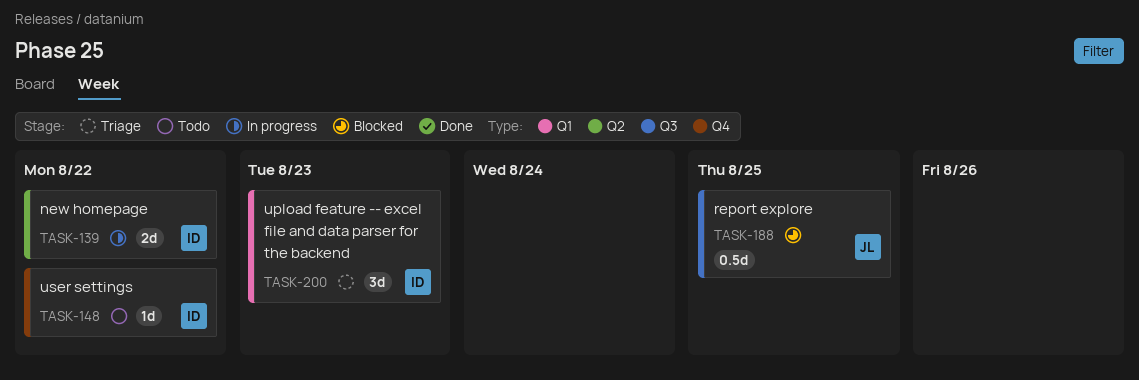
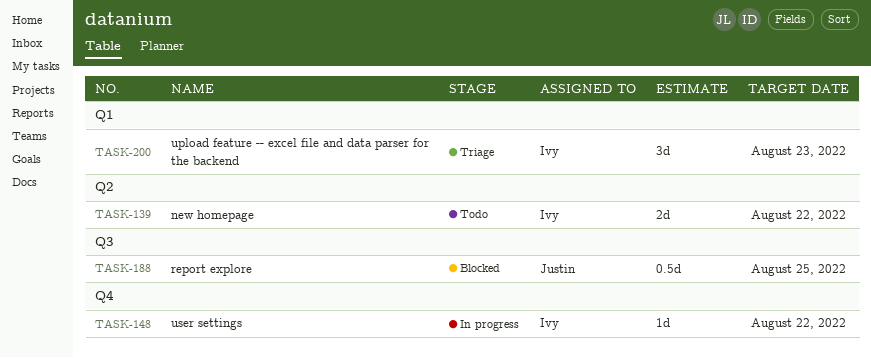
TASK-139, status: In progress -> Todo
TASK-148, status: Todo -> In progress

